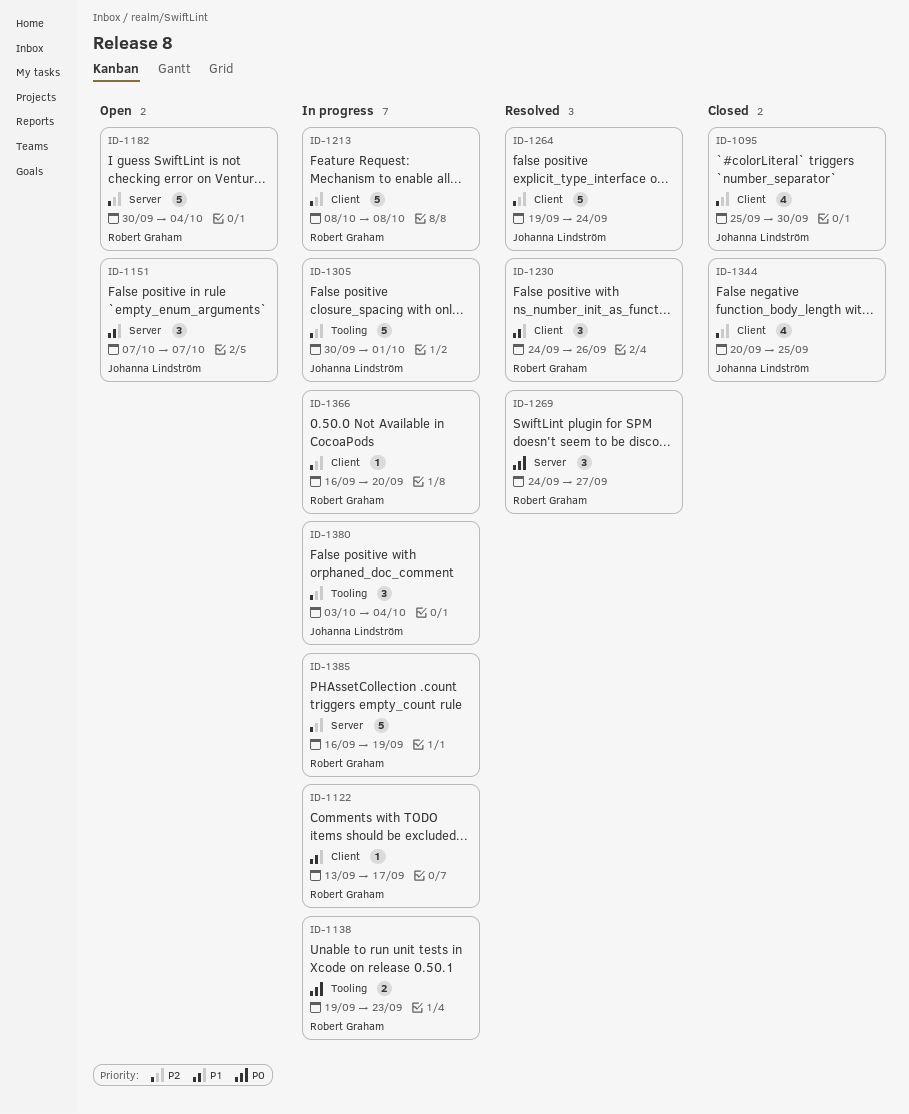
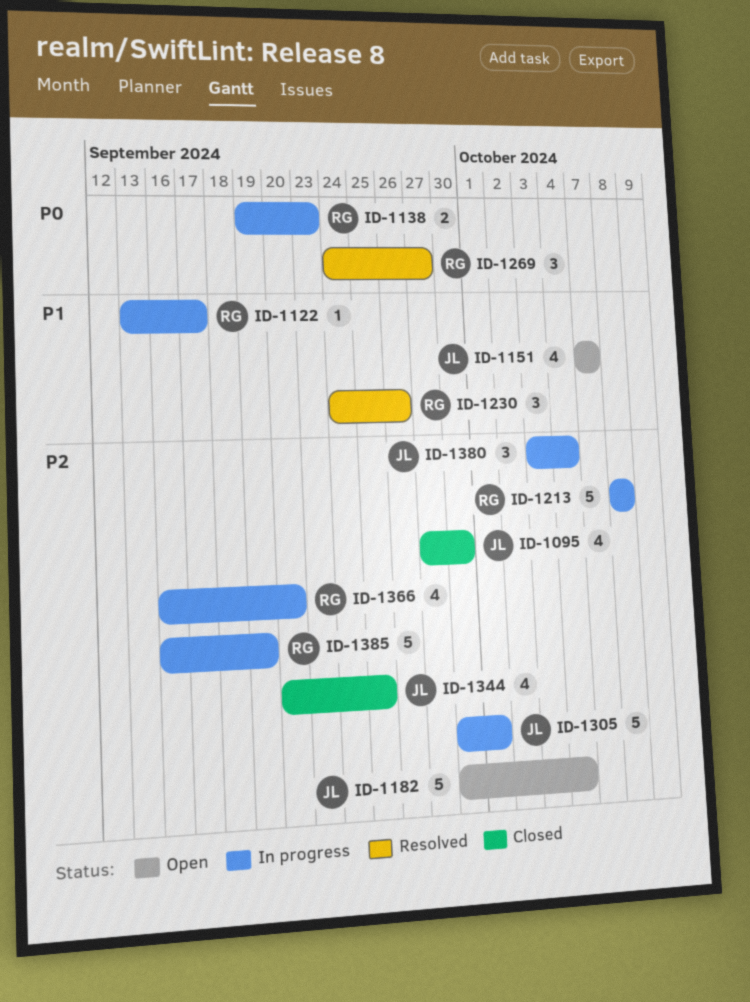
ID-1095, start: Sep 25 -> Sep 27
ID-1151, estimate: 3 -> 4
ID-1182, owner: Robert Graham -> Johanna Lindström
ID-1264: present -> none
ID-1366, estimate: 1 -> 4

